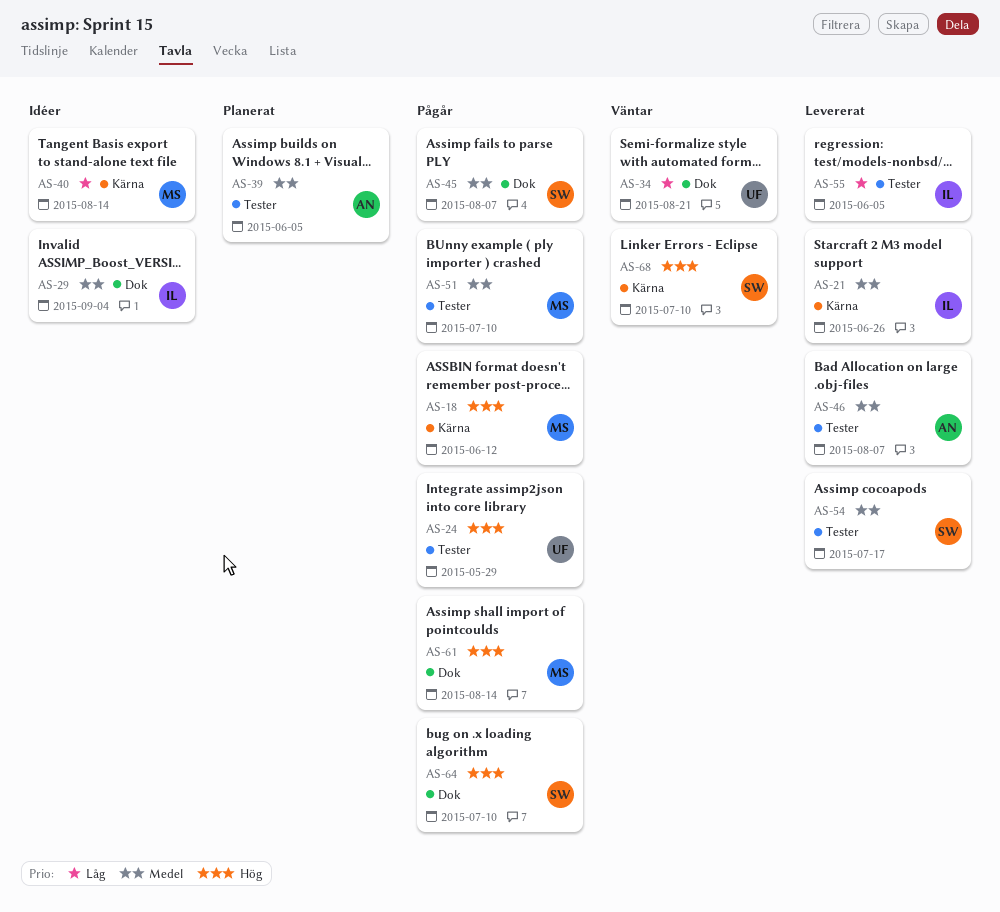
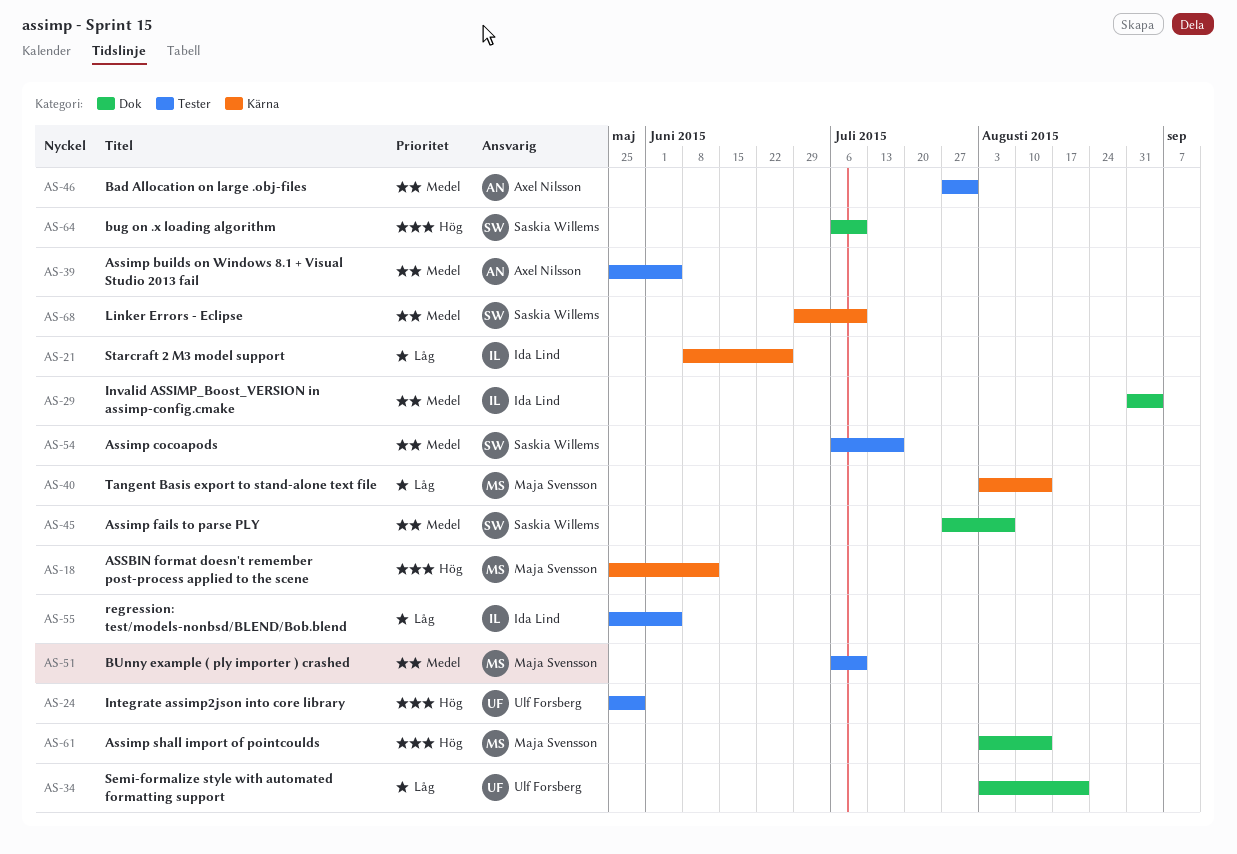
AS-21, priority: Medel -> Låg
AS-46, due: Aug 7 -> Jul 31
AS-68, priority: Hög -> Medel

